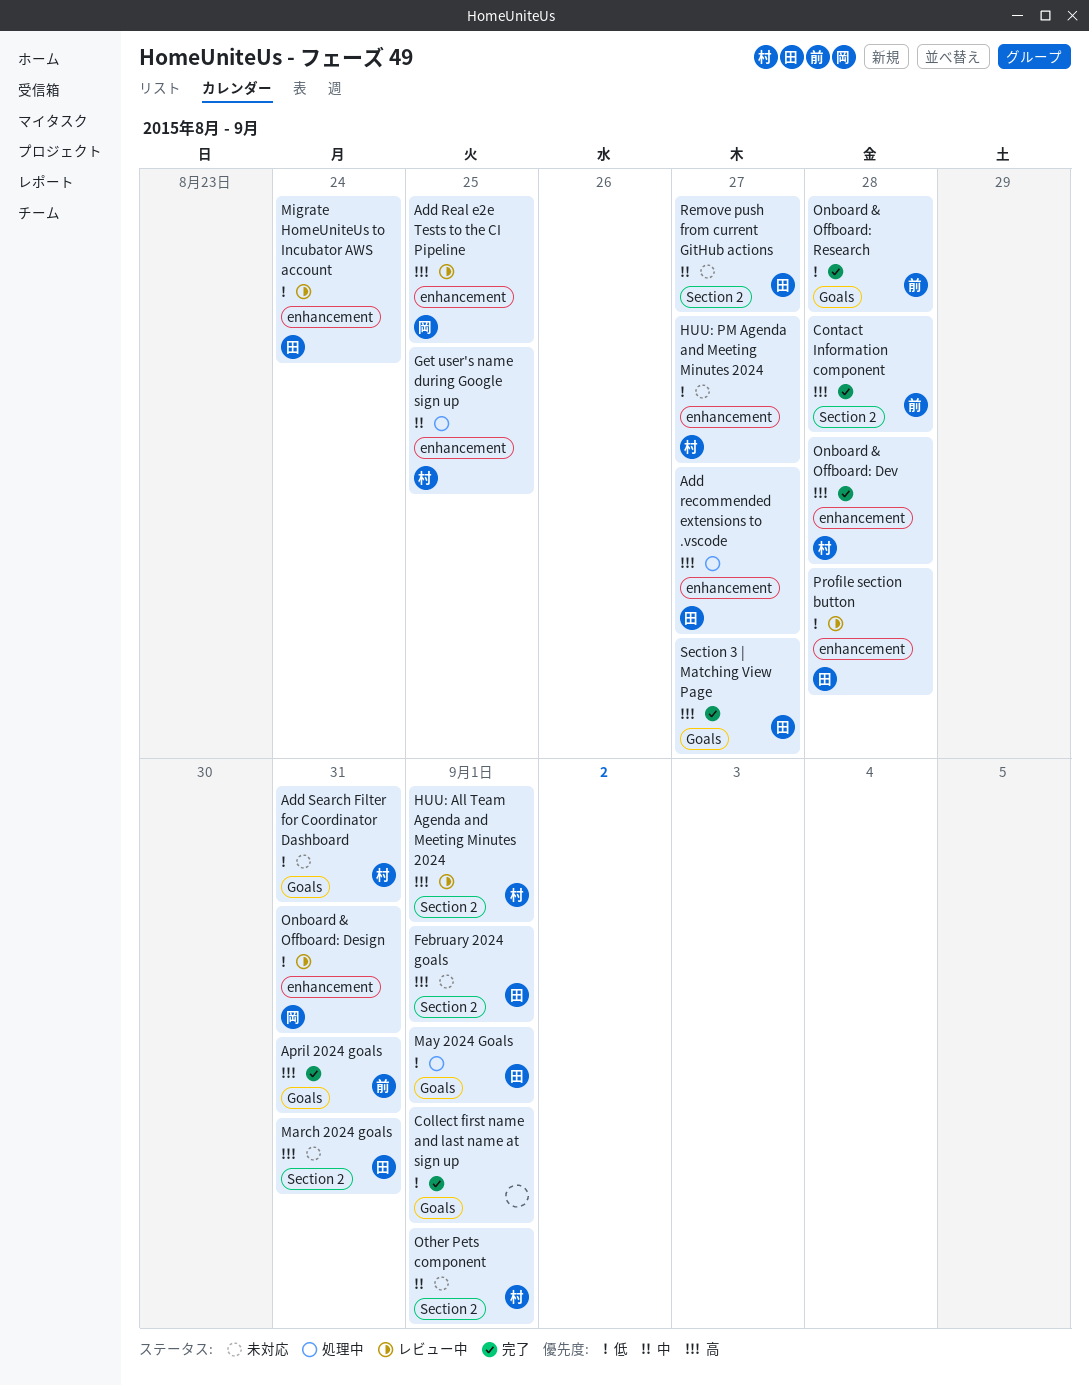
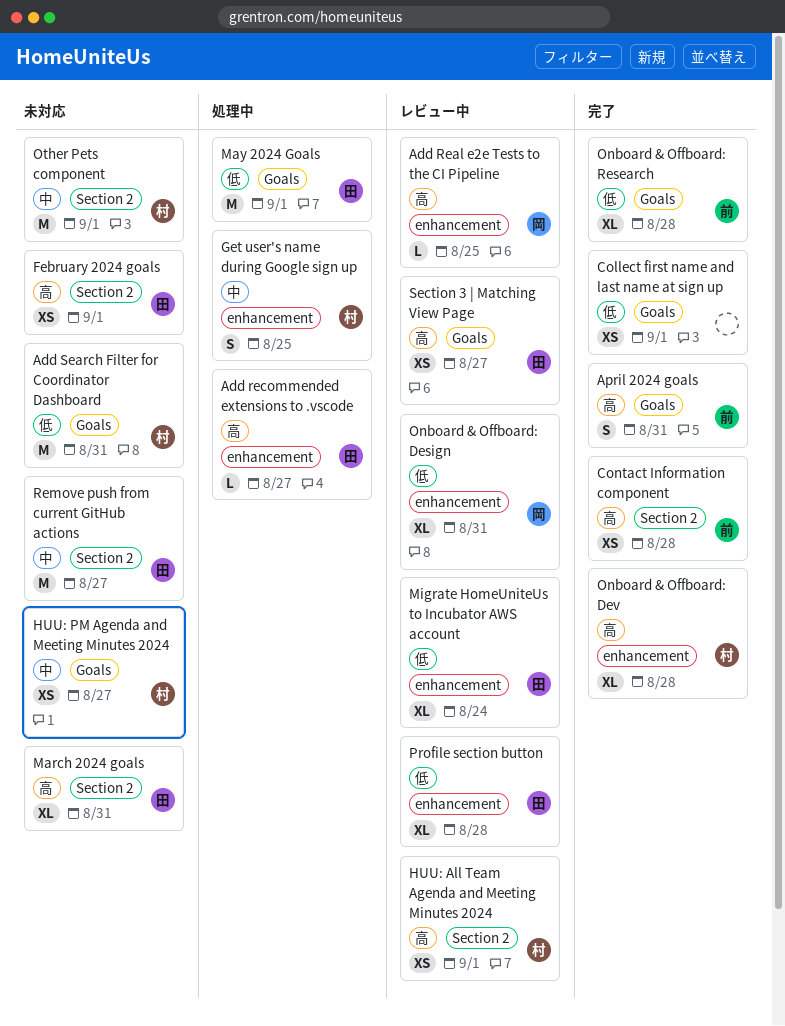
HUU: PM Agenda and Meeting Minutes 2024, priority: 低 -> 中
HUU: PM Agenda and Meeting Minutes 2024, label: enhancement -> Goals
Section 3 | Matching View Page, status: 完了 -> レビュー中

